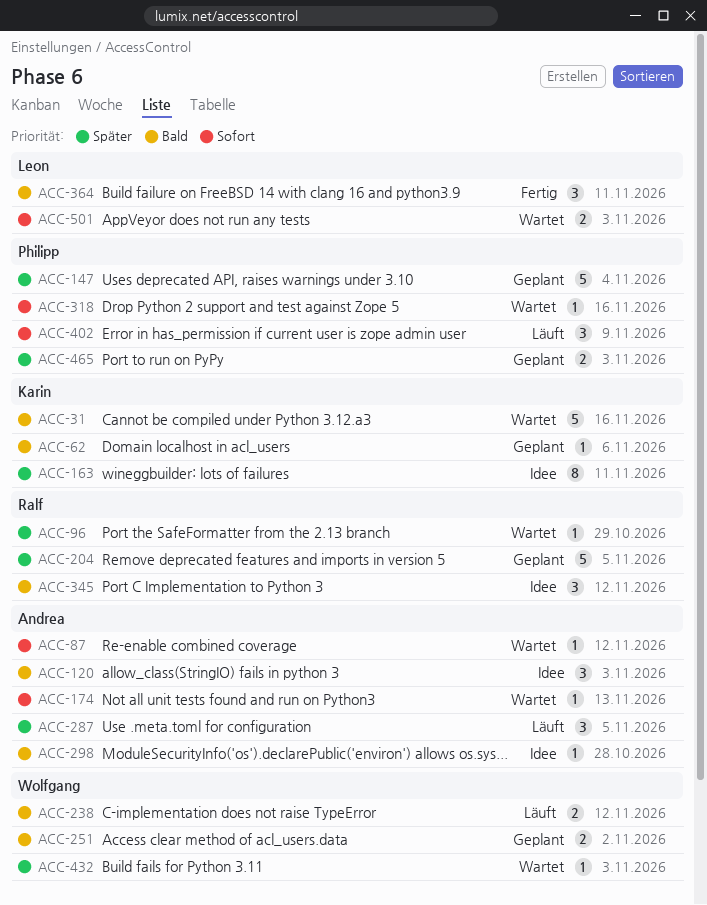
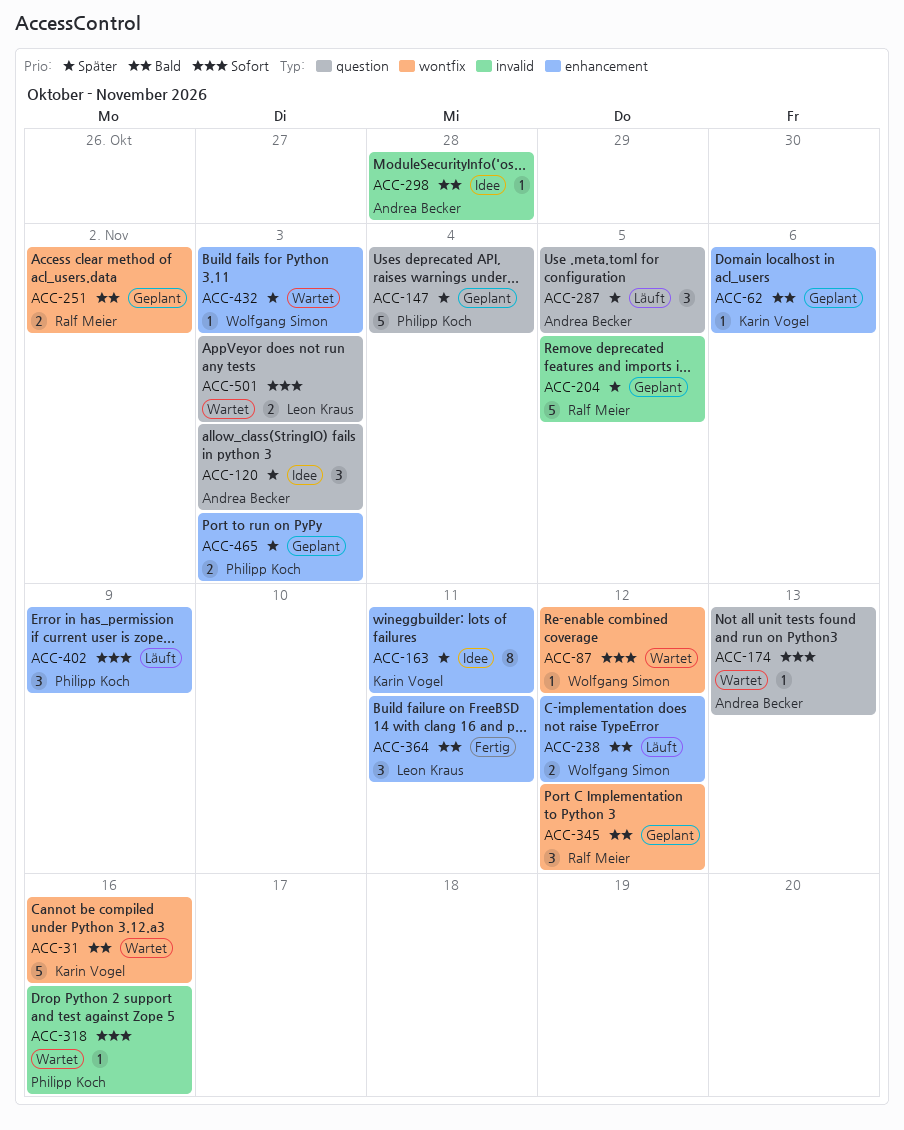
ACC-87, owner: Andrea Becker -> Wolfgang Simon
ACC-96: present -> none
ACC-120, priority: Bald -> Später
ACC-251, owner: Wolfgang Simon -> Ralf Meier
ACC-345, status: Idee -> Geplant

